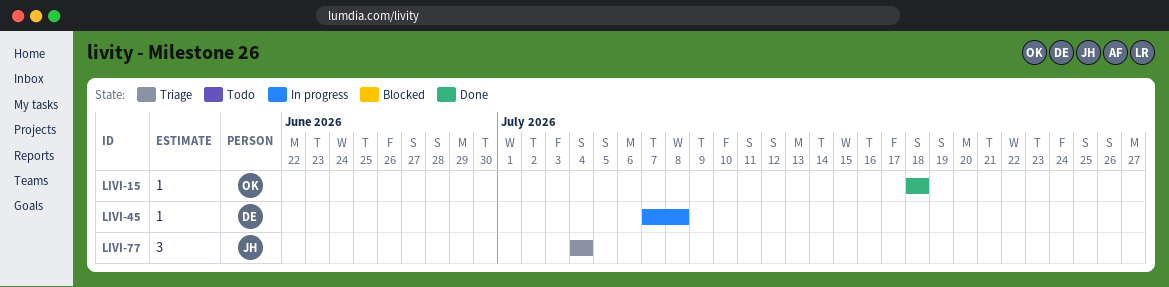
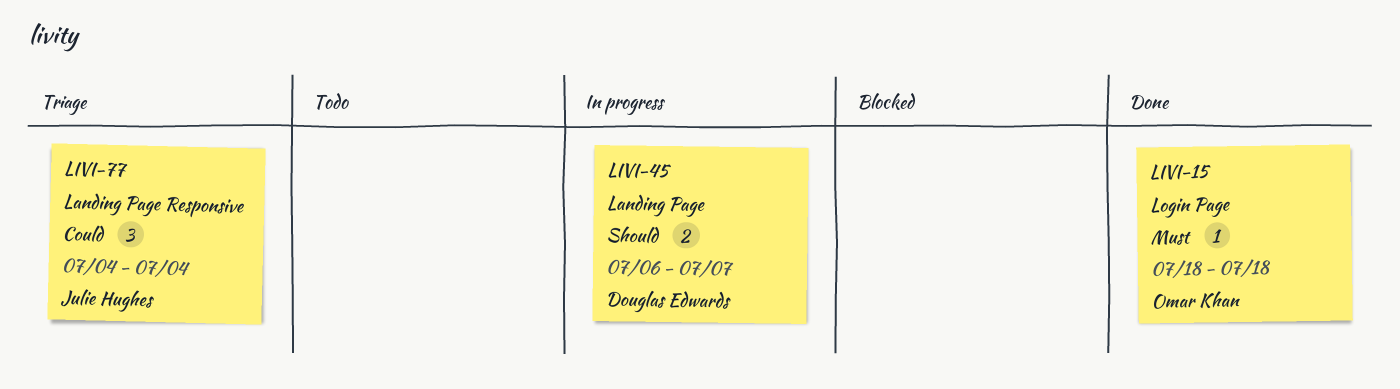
LIVI-45, estimate: 1 -> 2
LIVI-45, start: Jul 7 -> Jul 6
LIVI-45, due: Jul 8 -> Jul 7

